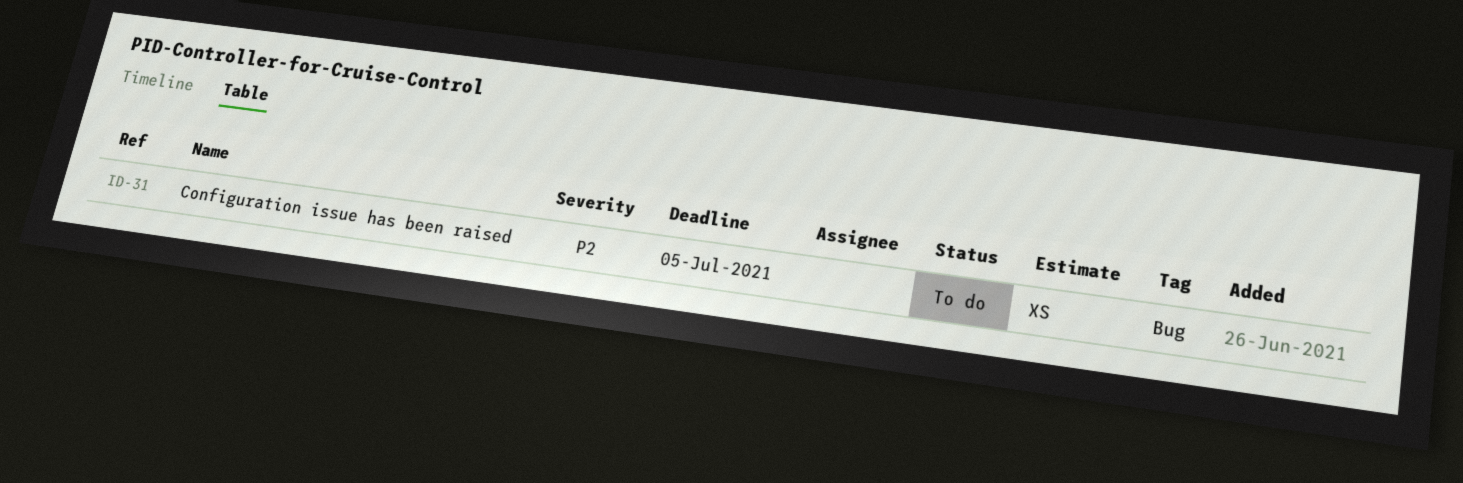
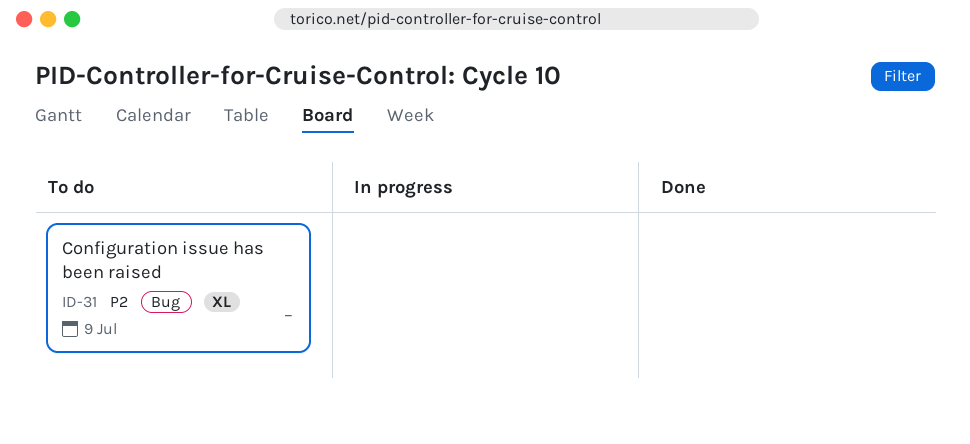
ID-31, estimate: XS -> XL
ID-31, due: Jul 5 -> Jul 9

